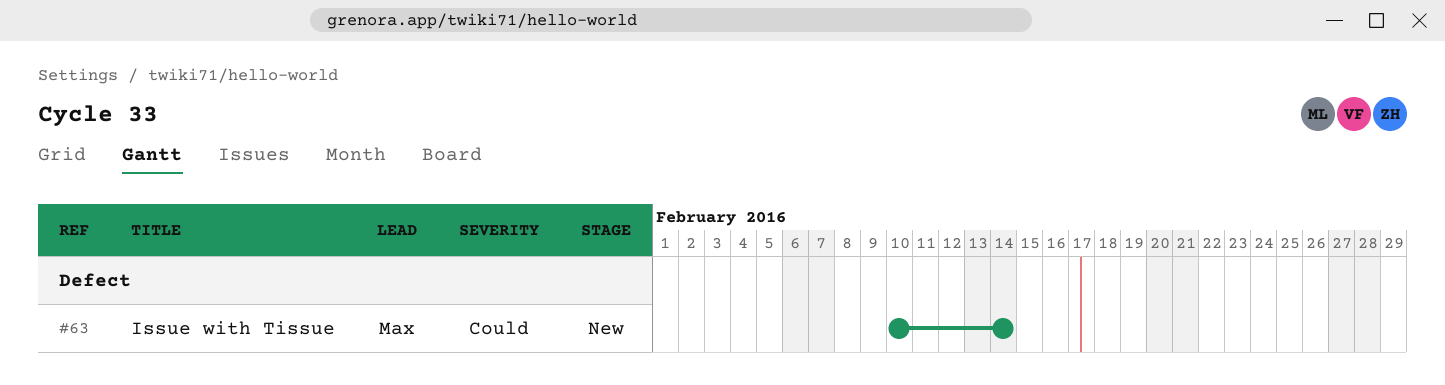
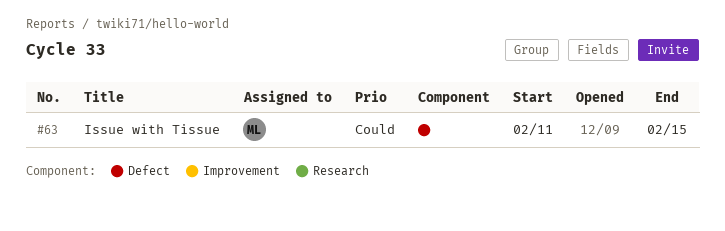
#63, start: Feb 10 -> Feb 11
#63, due: Feb 14 -> Feb 15

